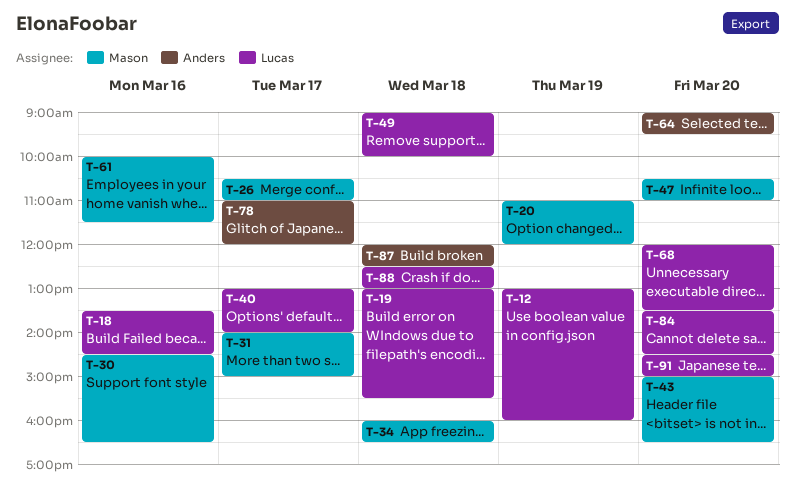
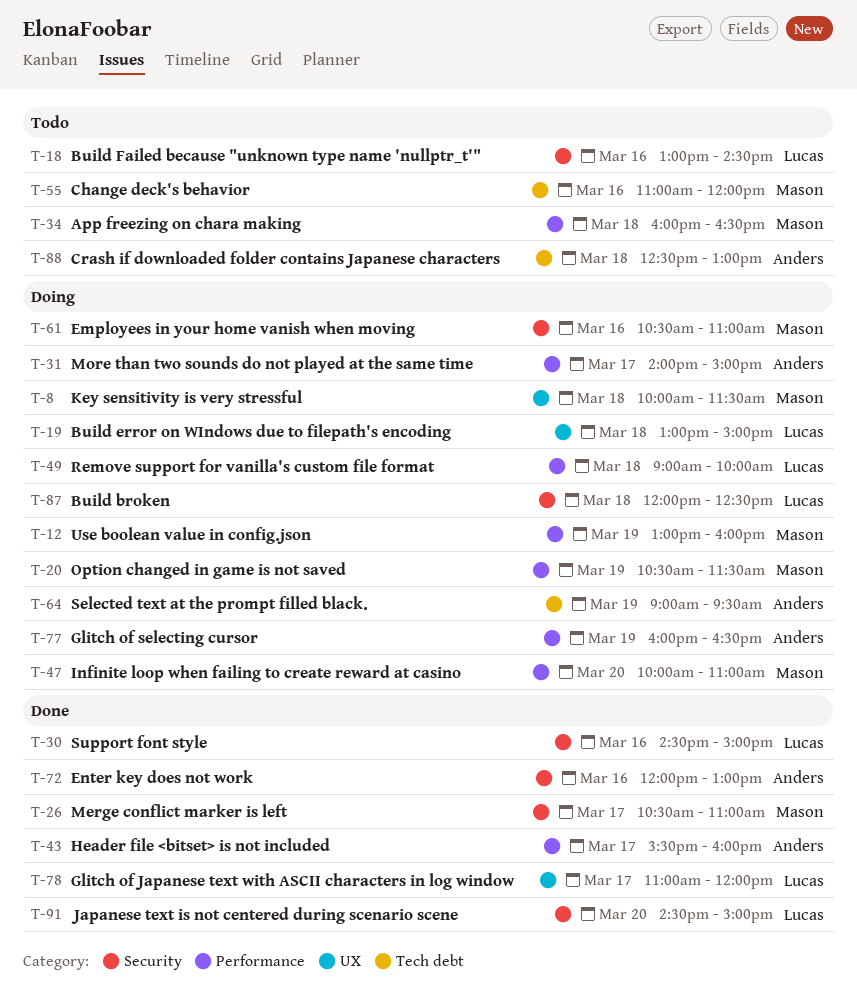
T-8: none -> present
T-12, owner: Lucas -> Mason
T-18, begins: 13:30 -> 13:00
T-19, ends: 15:30 -> 15:00
T-20, begins: 11:00 -> 10:30
T-20, ends: 12:00 -> 11:30
T-30, owner: Mason -> Lucas
T-30, ends: 16:30 -> 15:00
T-31, owner: Mason -> Anders
T-40: present -> none
T-43, owner: Mason -> Anders
T-43, day: Mar 20 -> Mar 17
T-43, begins: 15:00 -> 15:30
T-43, ends: 16:30 -> 16:00
T-47, begins: 10:30 -> 10:00
T-55: none -> present
T-61, begins: 10:00 -> 10:30
T-61, ends: 11:30 -> 11:00
T-64, day: Mar 20 -> Mar 19
T-68: present -> none
T-72: none -> present
T-77: none -> present
T-78, owner: Anders -> Lucas
T-84: present -> none
T-87, owner: Anders -> Lucas
T-88, owner: Lucas -> Anders

